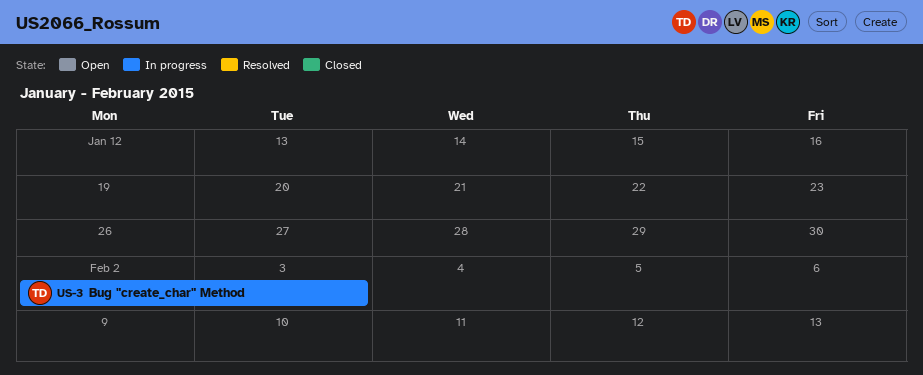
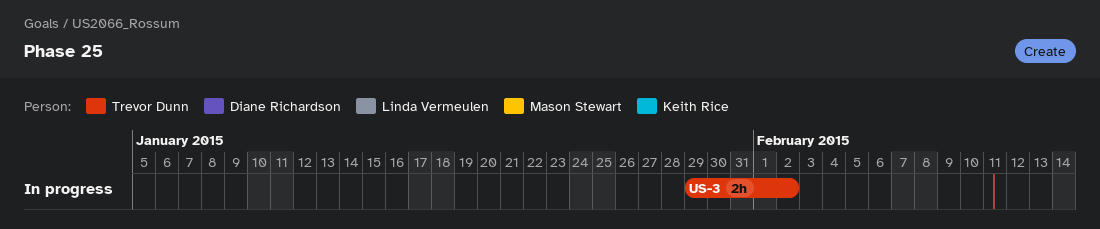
US-3, start: Feb 2 -> Jan 29
US-3, due: Feb 3 -> Feb 2

